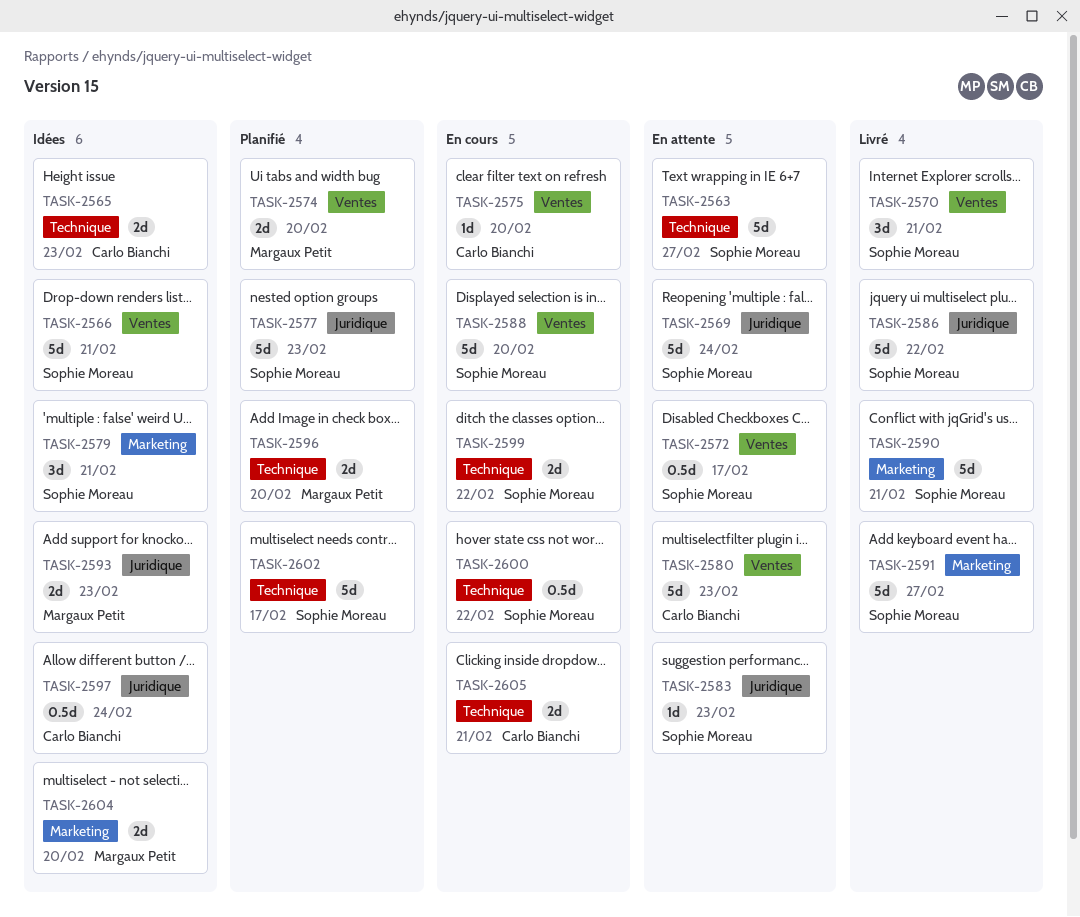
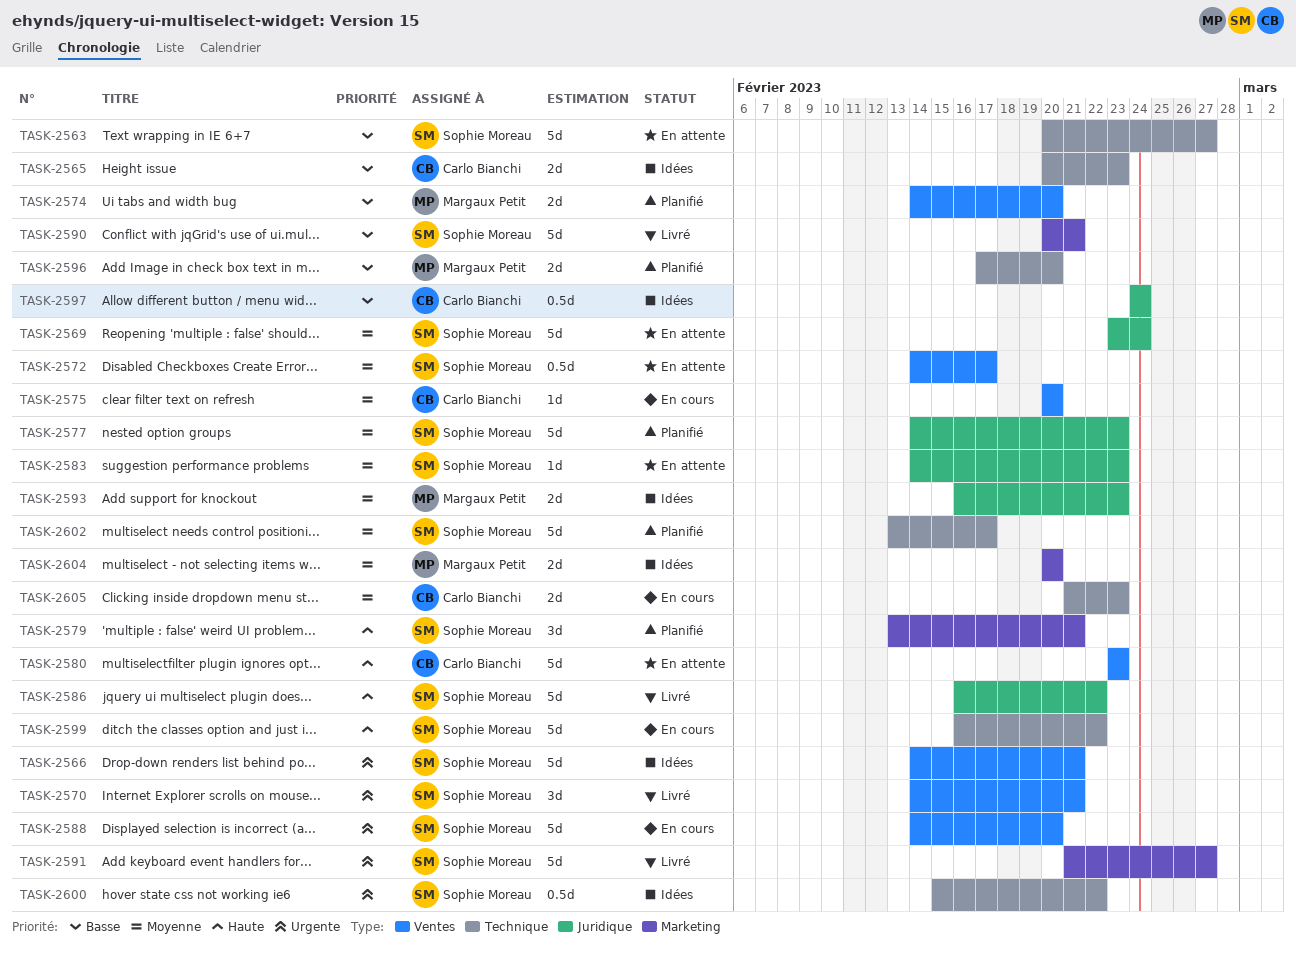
TASK-2579, status: Idées -> Planifié
TASK-2599, estimate: 2d -> 5d
TASK-2600, status: En cours -> Idées
TASK-2605, due: Feb 21 -> Feb 23

